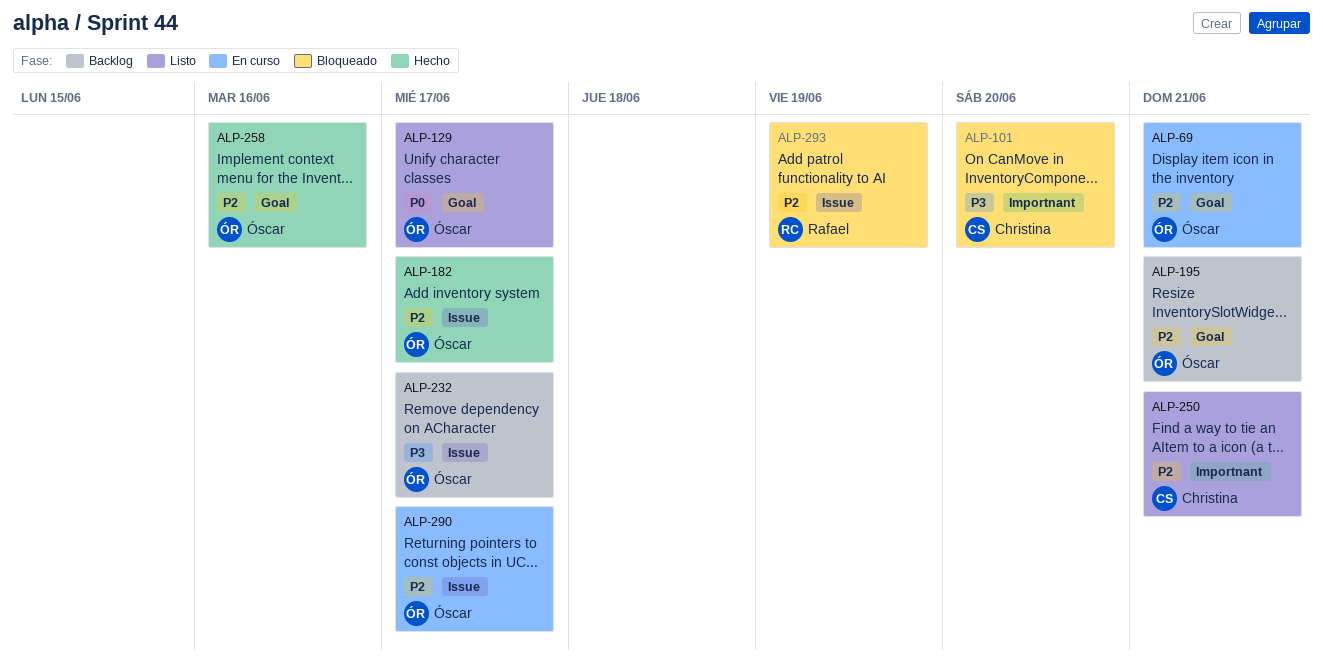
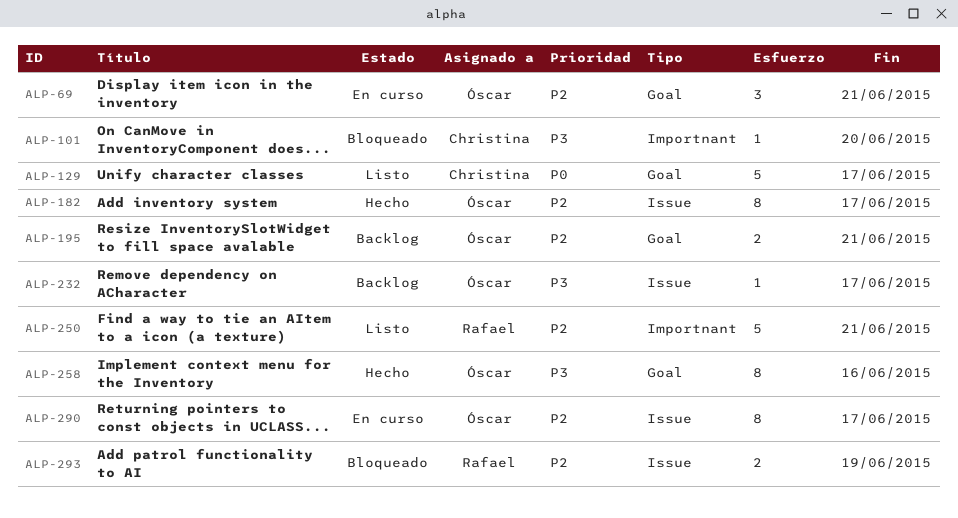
ALP-129, owner: Óscar -> Christina
ALP-250, owner: Christina -> Rafael
ALP-258, priority: P2 -> P3

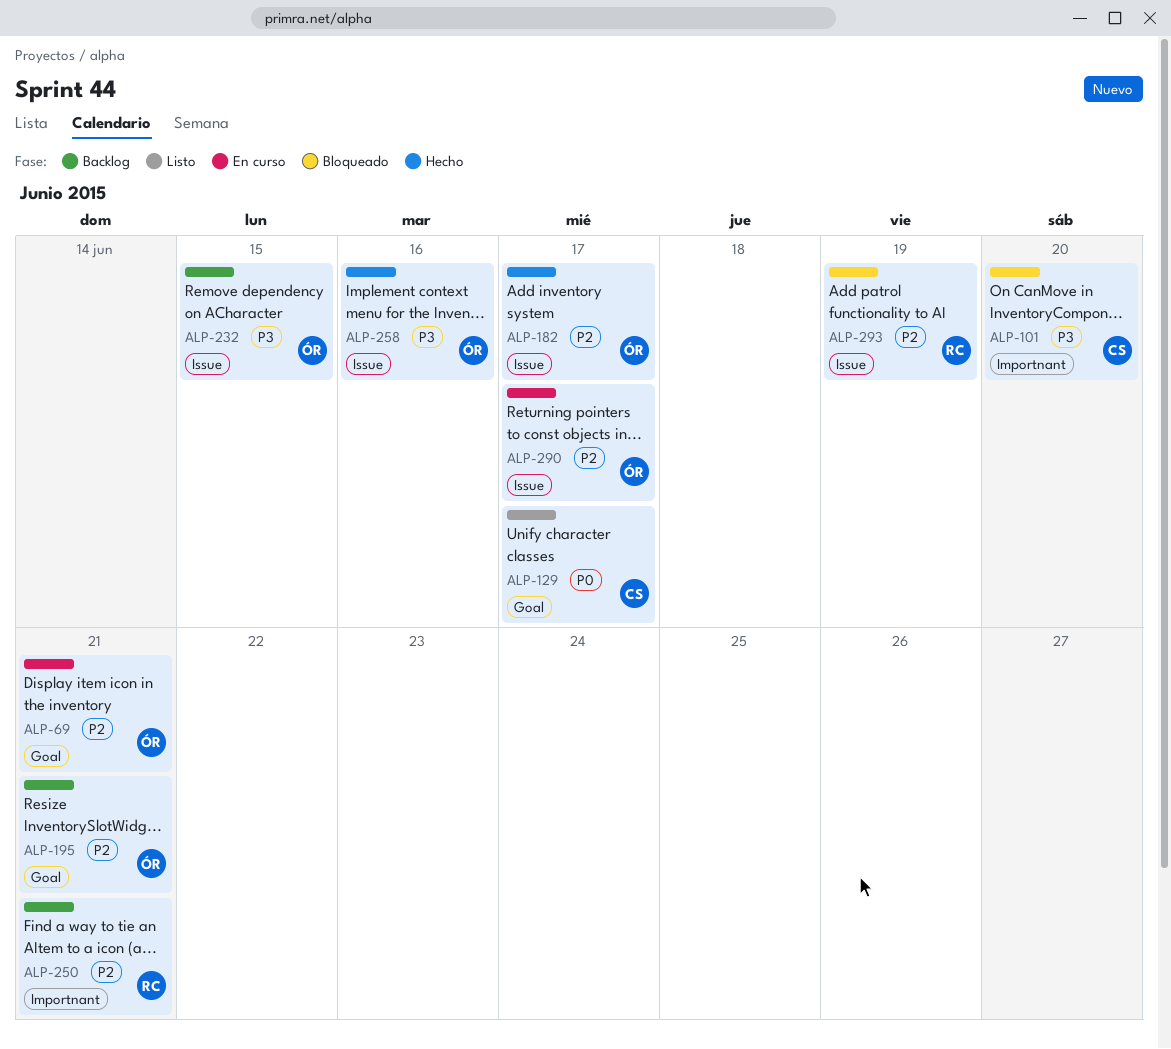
ALP-232, due: Jun 17 -> Jun 15
ALP-250, status: Listo -> Backlog
ALP-258, label: Goal -> Issue

